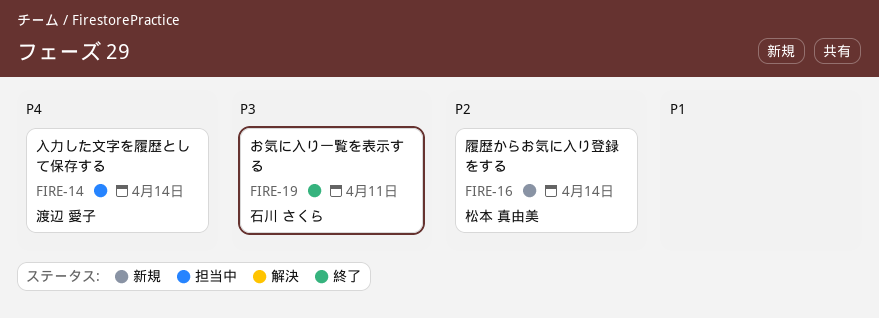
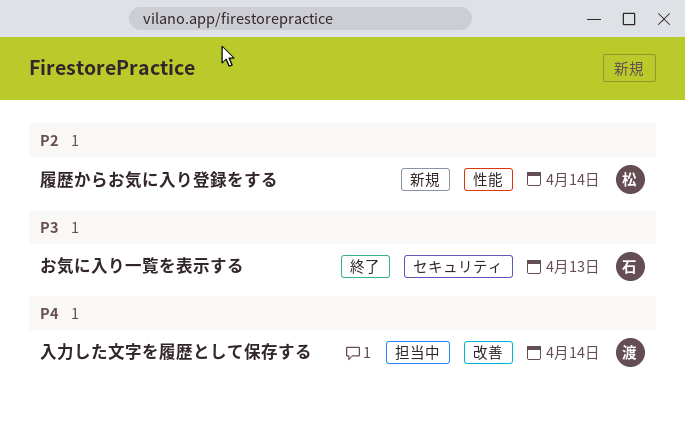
お気に入り一覧を表示する, due: Apr 11 -> Apr 13

